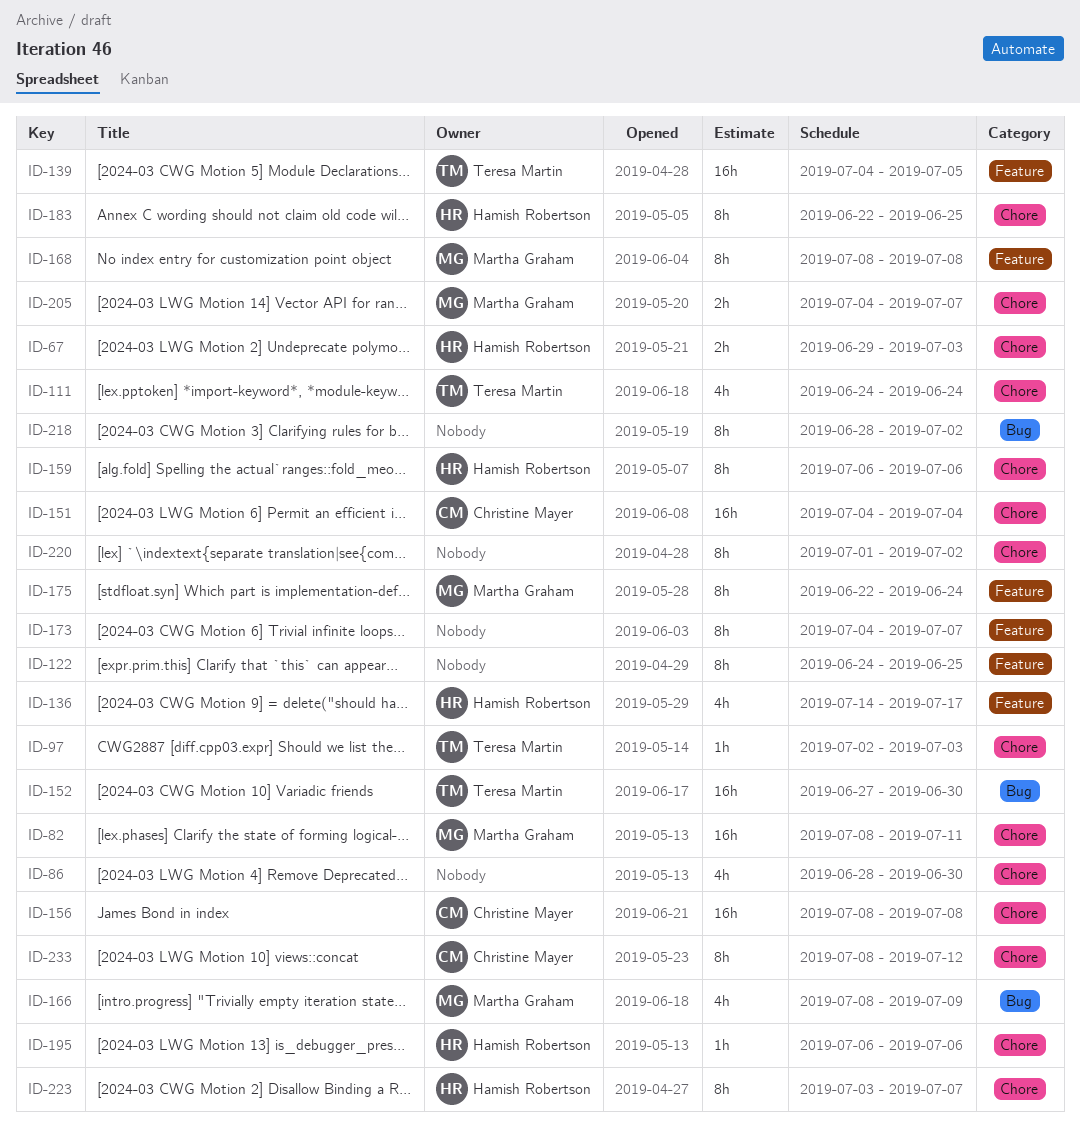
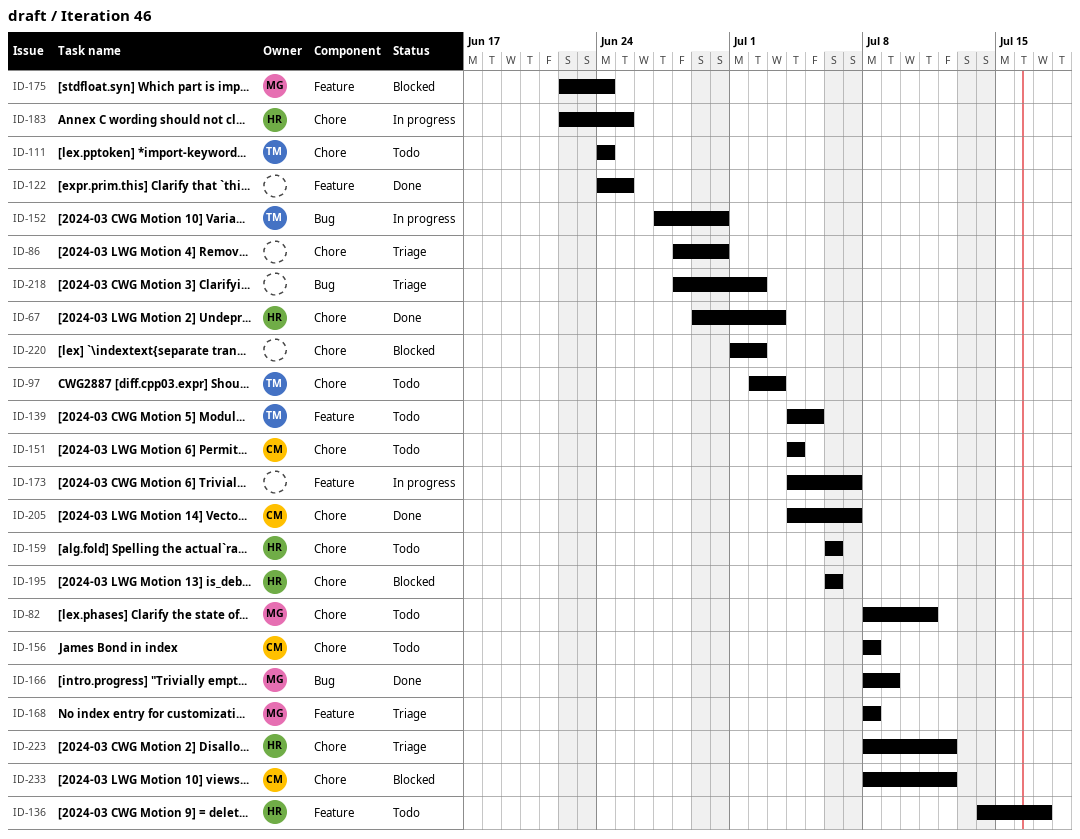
ID-205, owner: Martha Graham -> Christine Mayer
ID-223, start: Jul 3 -> Jul 8
ID-223, due: Jul 7 -> Jul 12

